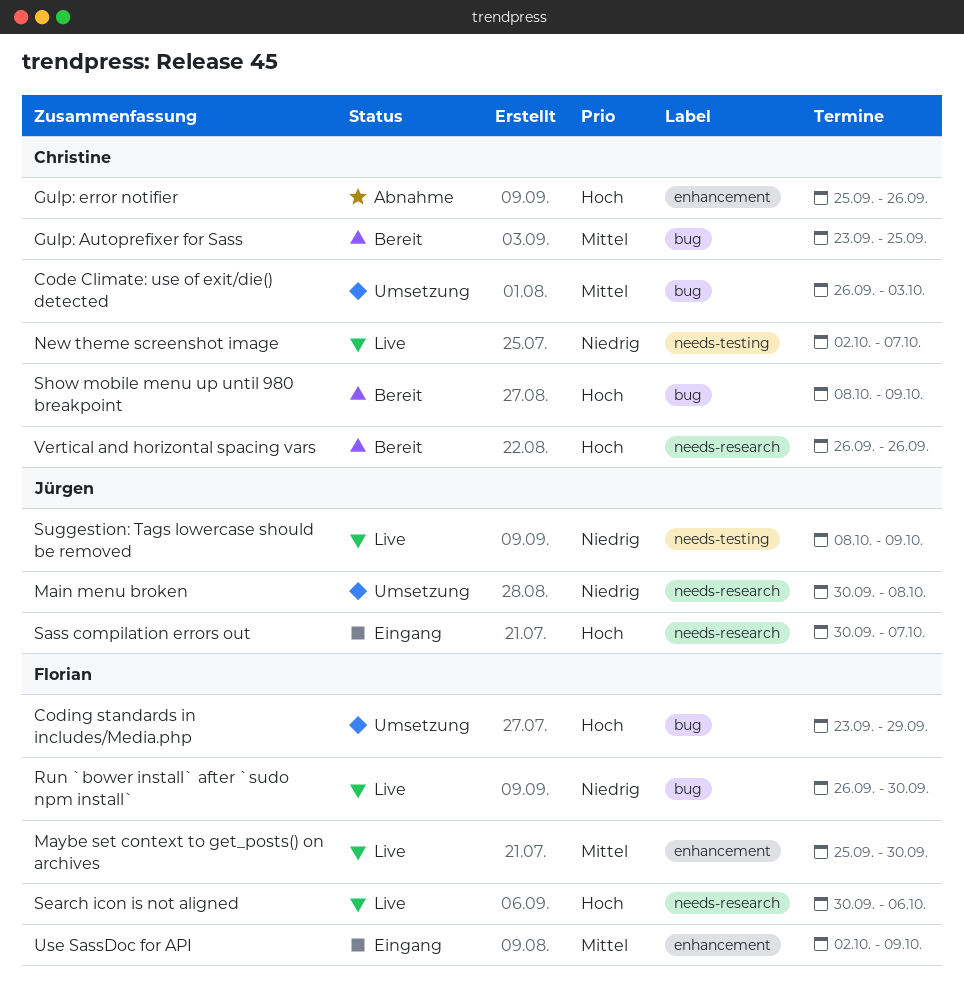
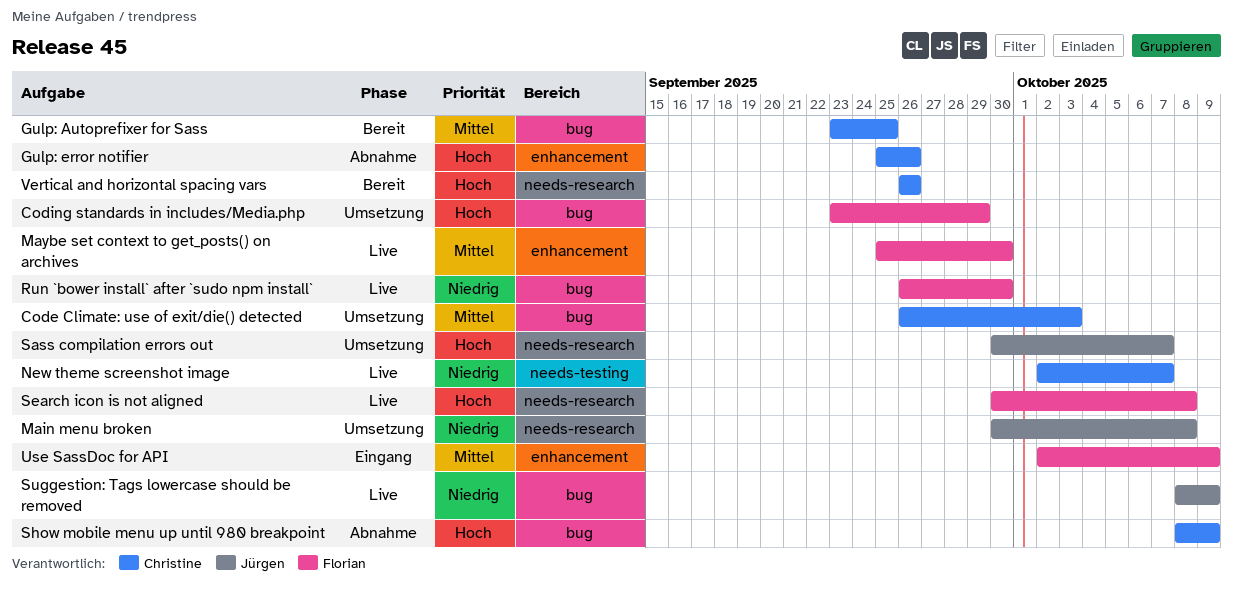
Sass compilation errors out, status: Eingang -> Umsetzung
Search icon is not aligned, due: Oct 6 -> Oct 8
Show mobile menu up until 980 breakpoint, status: Bereit -> Abnahme
Suggestion: Tags lowercase should be removed, label: needs-testing -> bug

